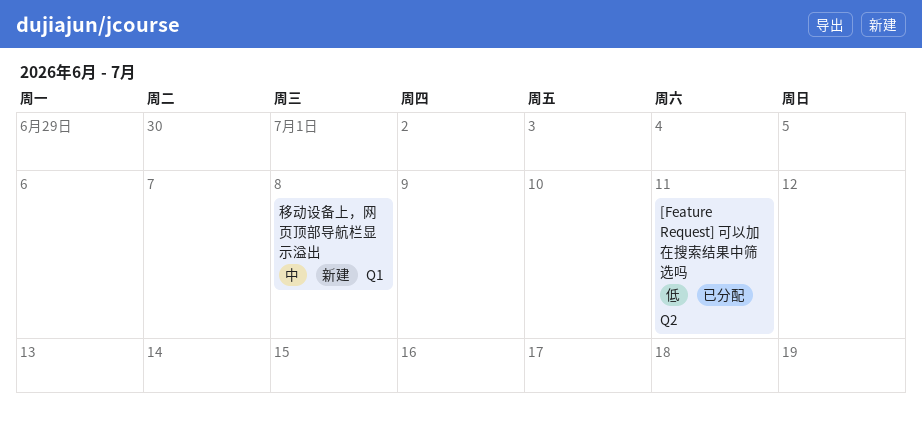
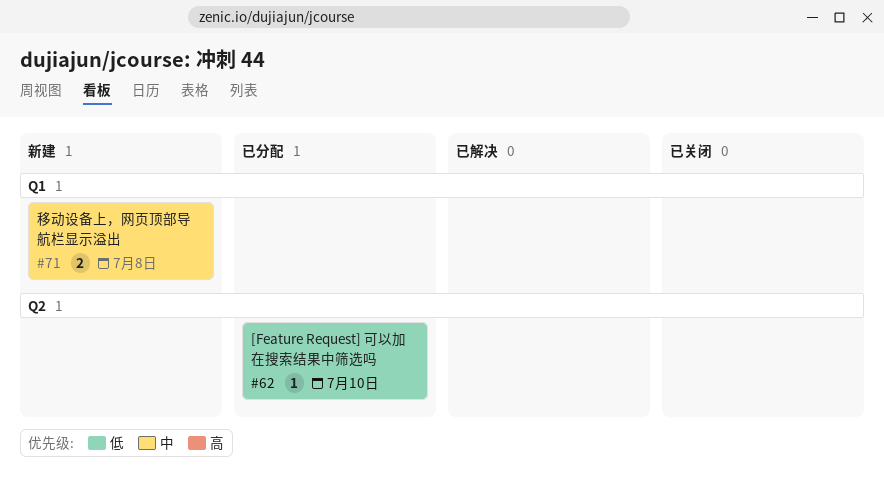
[Feature Request] 可以加在搜索结果中筛选吗, due: Jul 11 -> Jul 10

